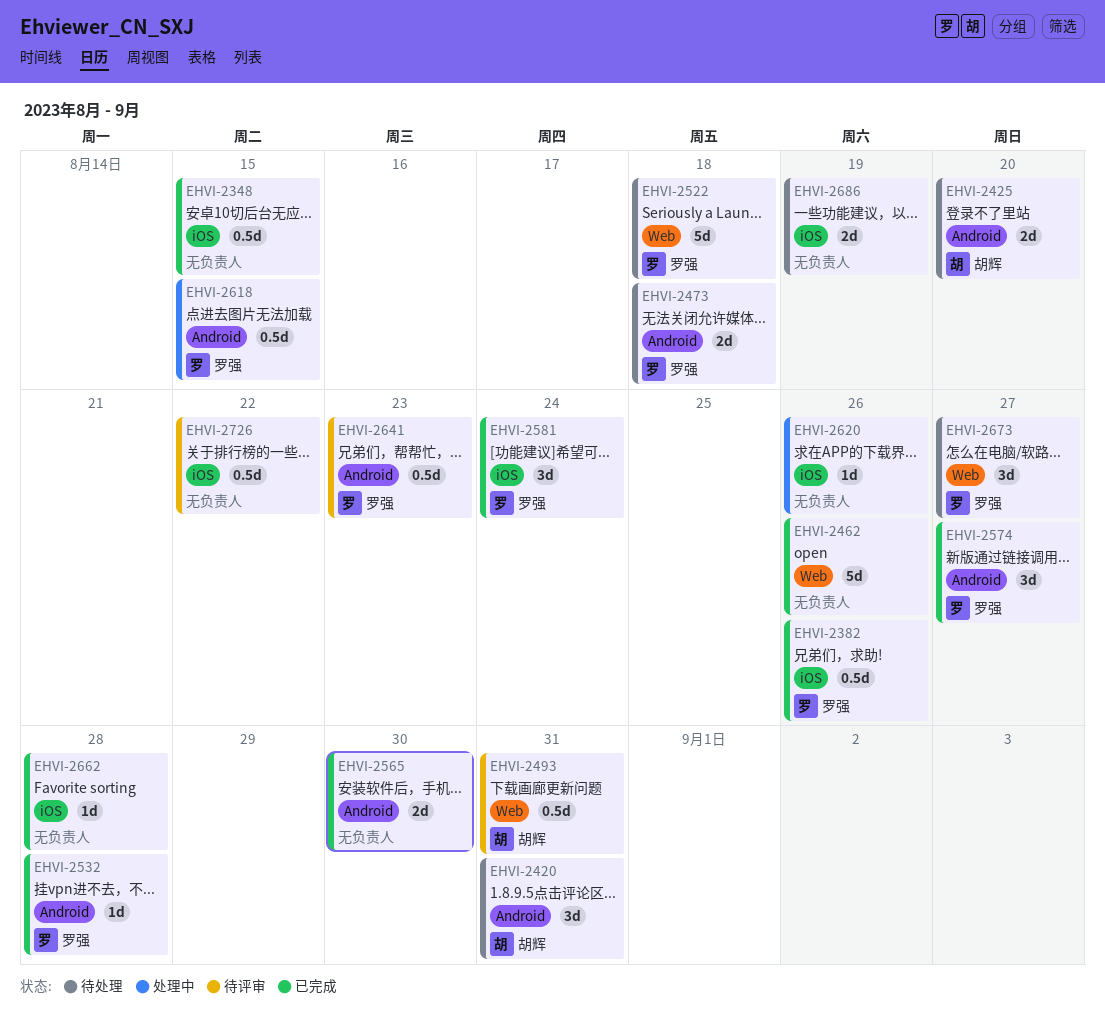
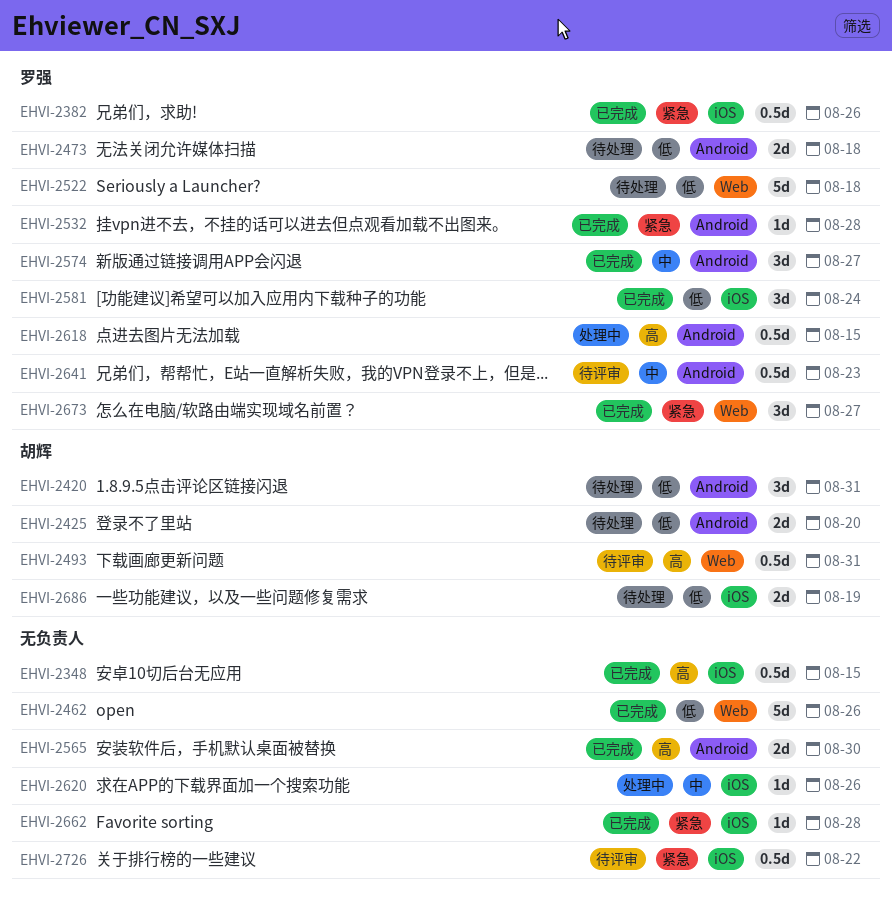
EHVI-2673, status: 待处理 -> 已完成
EHVI-2686, owner: none -> 胡辉

